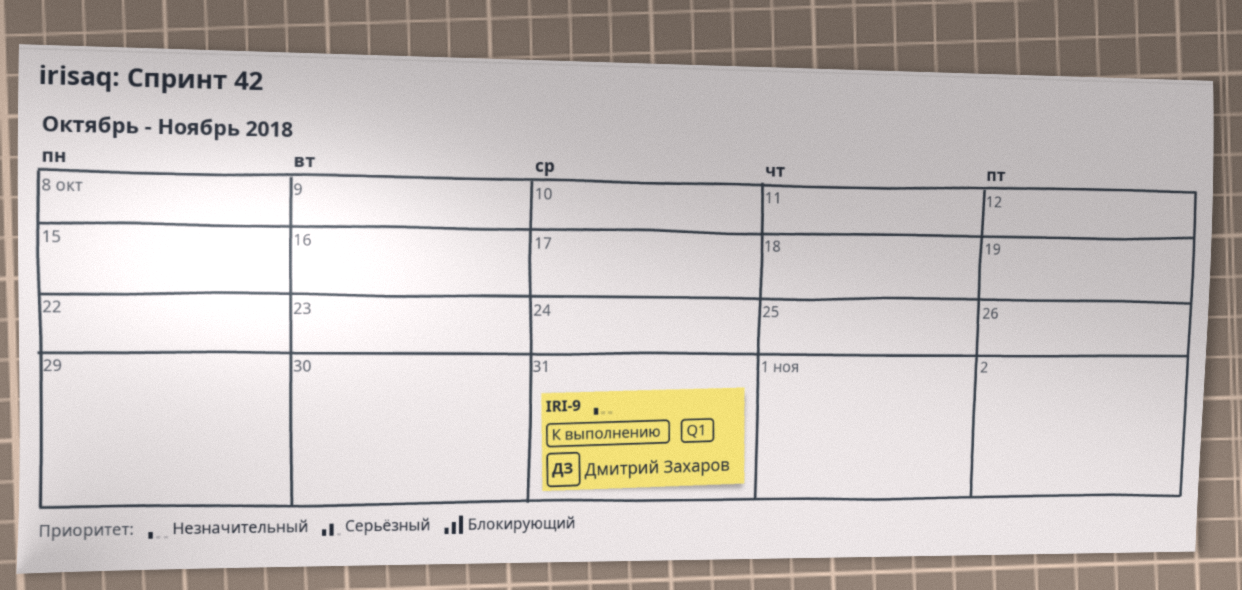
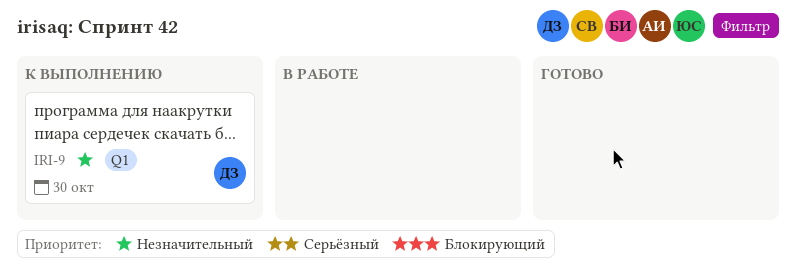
IRI-9, due: Oct 31 -> Oct 30

